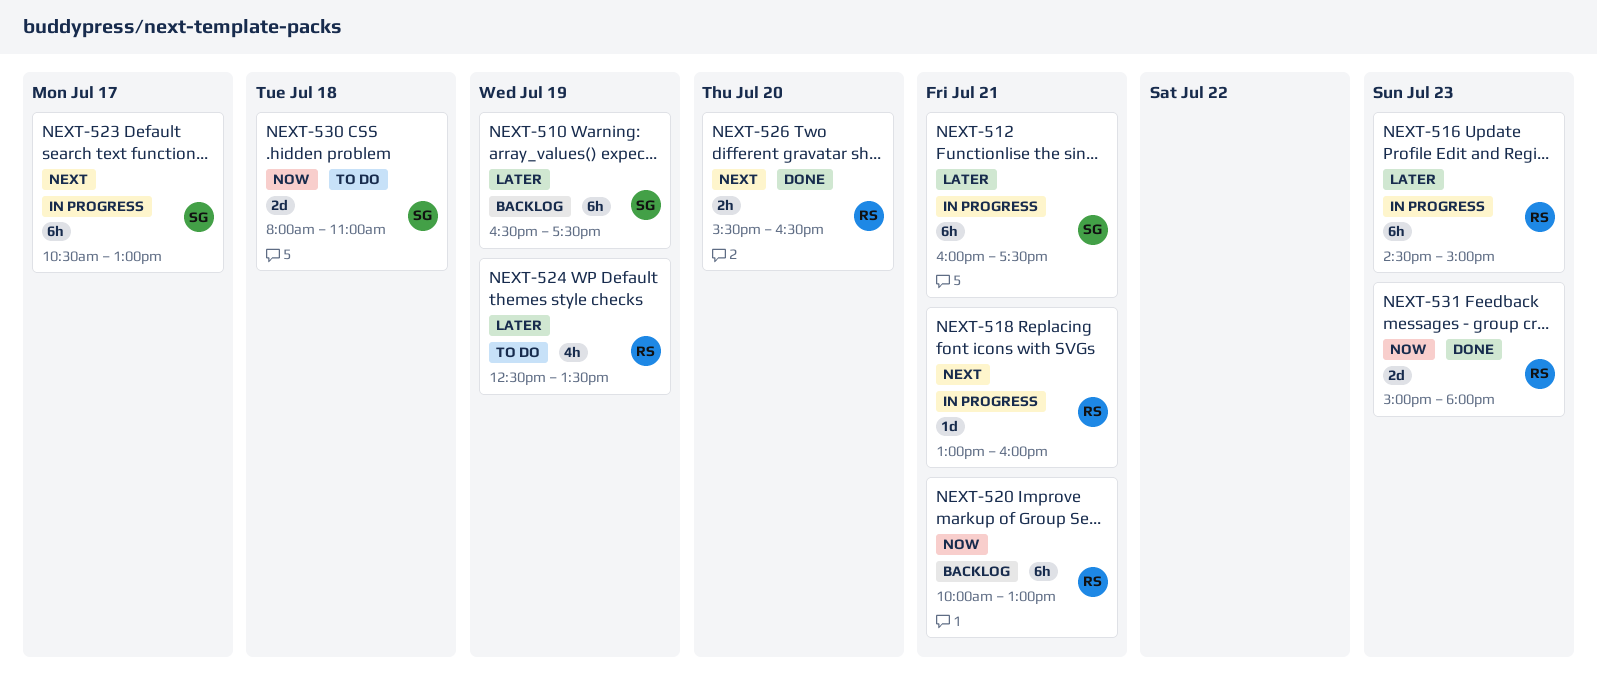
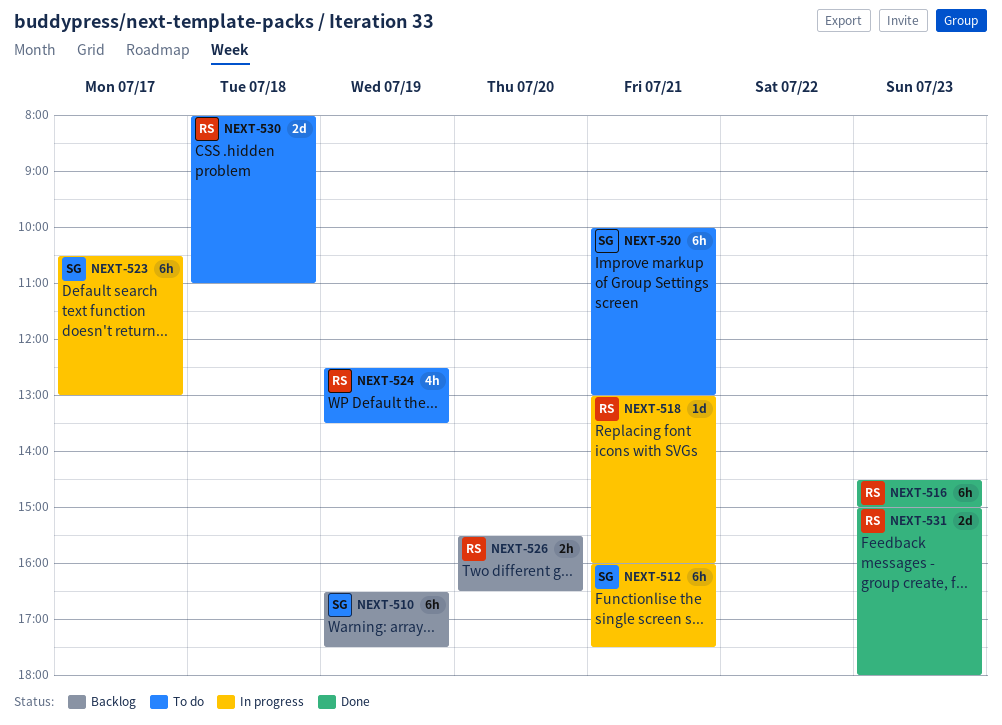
NEXT-516, status: In progress -> Done
NEXT-520, status: Backlog -> To do
NEXT-520, owner: RS -> SG
NEXT-526, status: Done -> Backlog
NEXT-530, owner: SG -> RS

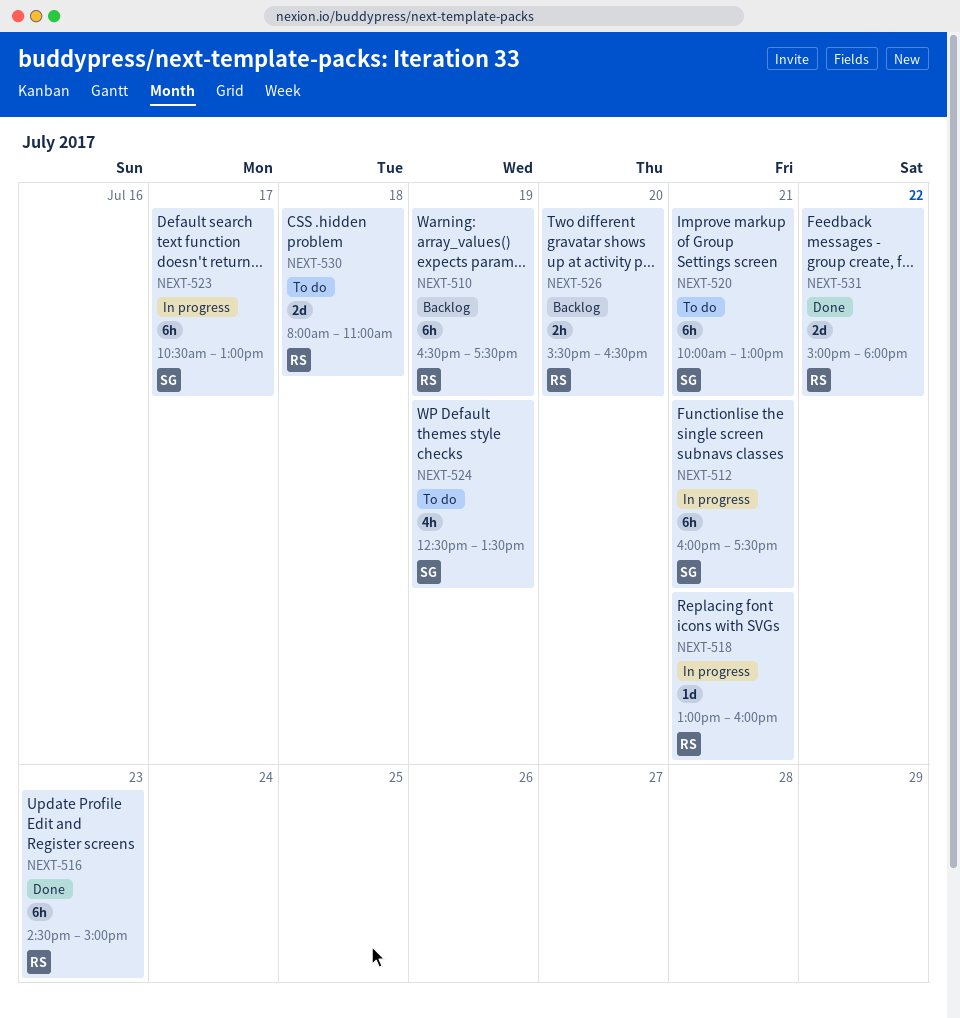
NEXT-510, owner: SG -> RS
NEXT-524, owner: RS -> SG
NEXT-531, day: Jul 23 -> Jul 22

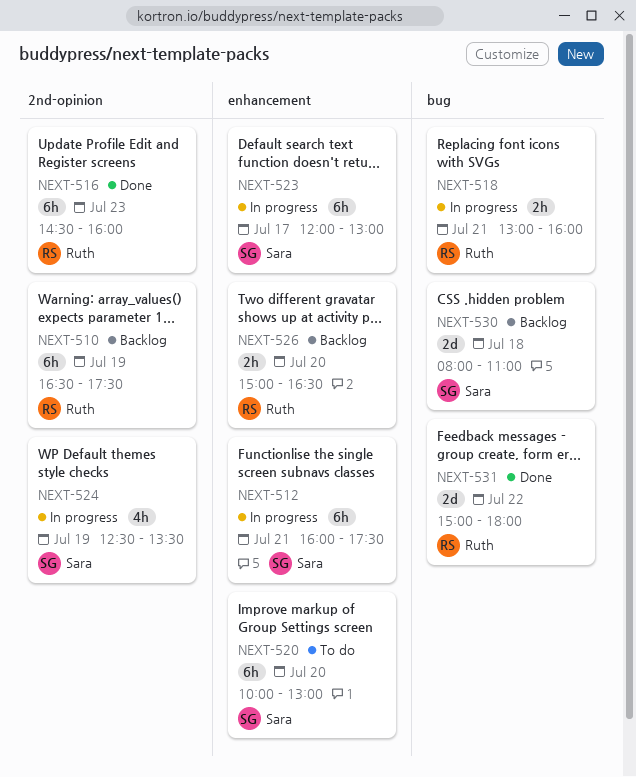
NEXT-516, ends: 15:00 -> 16:00
NEXT-518, estimate: 1d -> 2h
NEXT-520, day: Jul 21 -> Jul 20
NEXT-523, begins: 10:30 -> 12:00
NEXT-524, status: To do -> In progress
NEXT-526, begins: 15:30 -> 15:00
NEXT-530, status: To do -> Backlog
NEXT-530, owner: Ruth -> Sara

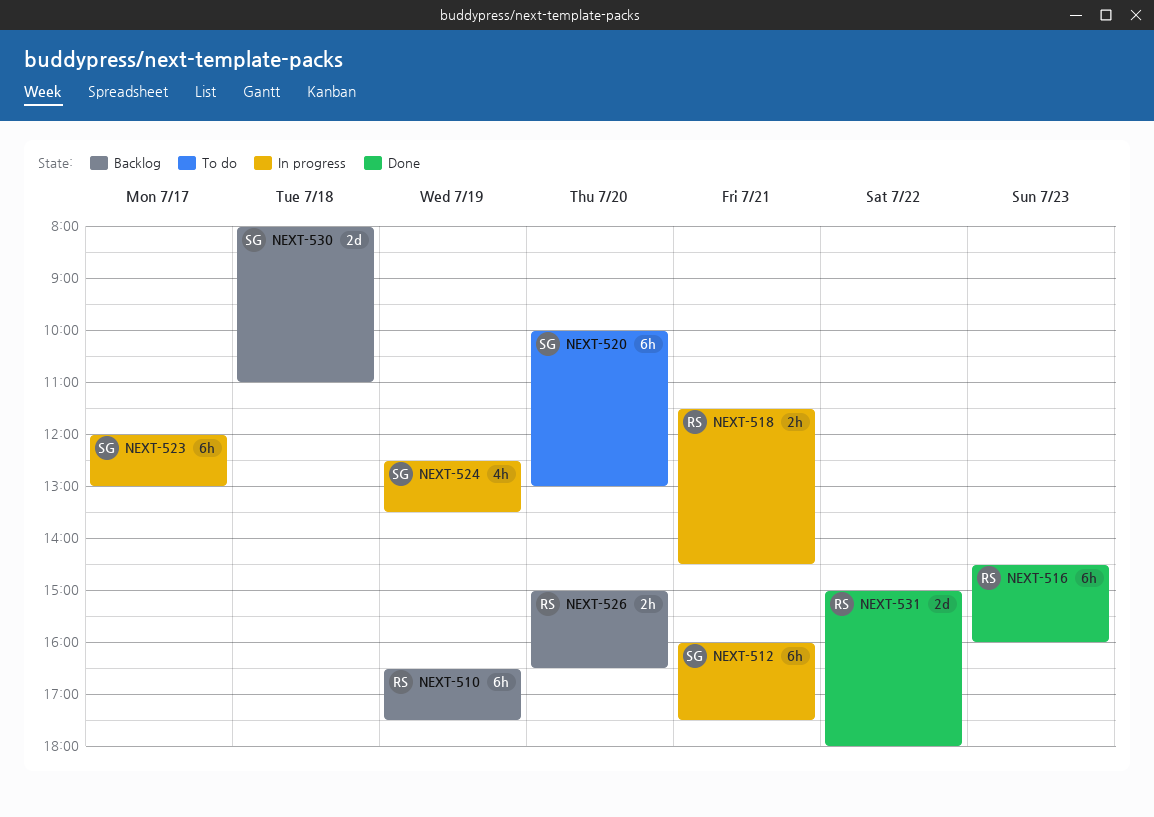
NEXT-518, begins: 13:00 -> 11:30
NEXT-518, ends: 16:00 -> 14:30

